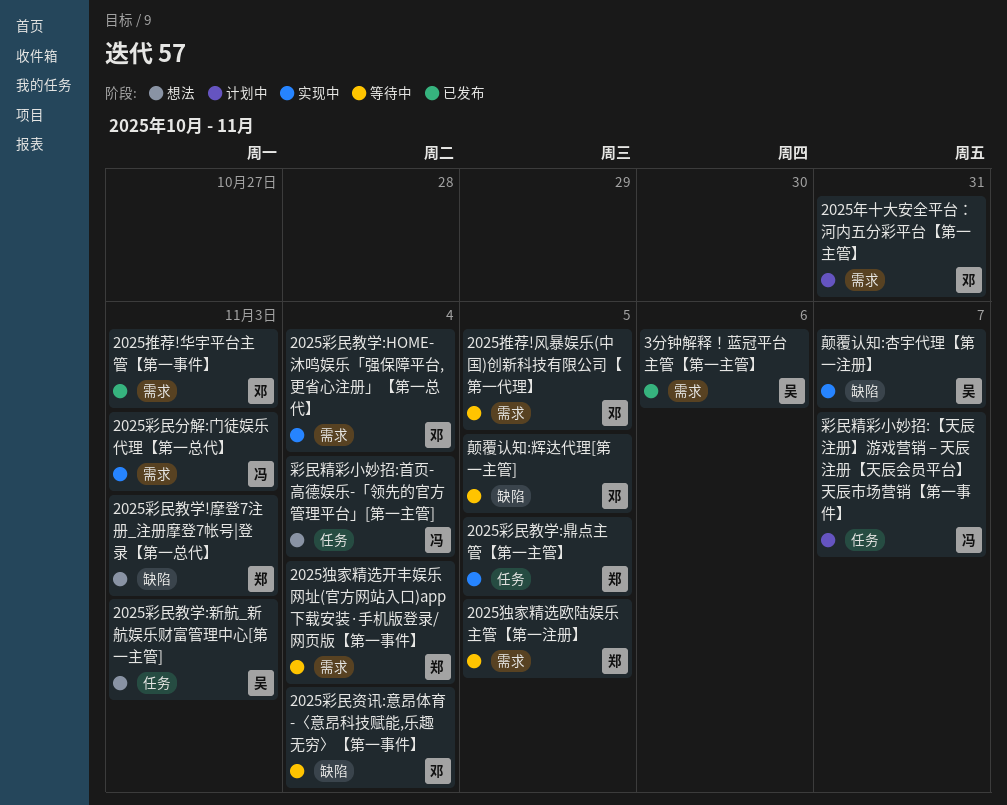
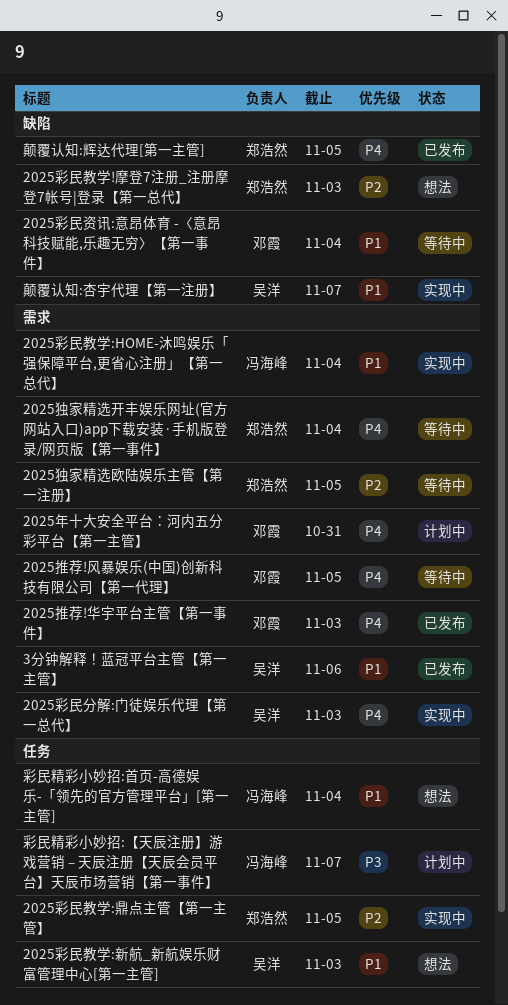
2025彩民分解:门徒娱乐代理【第一总代】, owner: 冯海峰 -> 吴洋
2025彩民教学:HOME-沐鸣娱乐「强保障平台,更省心注册」【第一总代】, owner: 邓霞 -> 冯海峰
颠覆认知:辉达代理[第一主管], status: 等待中 -> 已发布
颠覆认知:辉达代理[第一主管], owner: 邓霞 -> 郑浩然

